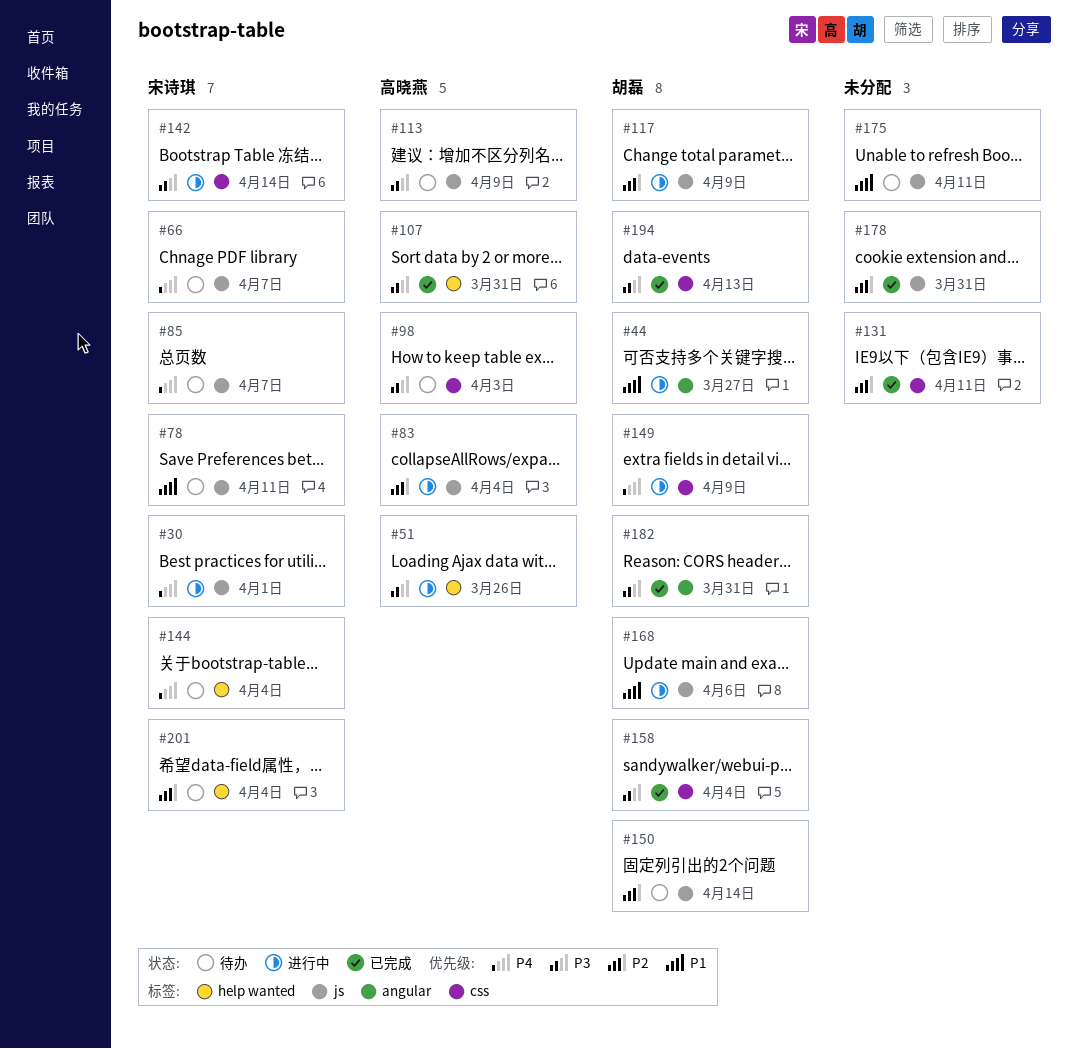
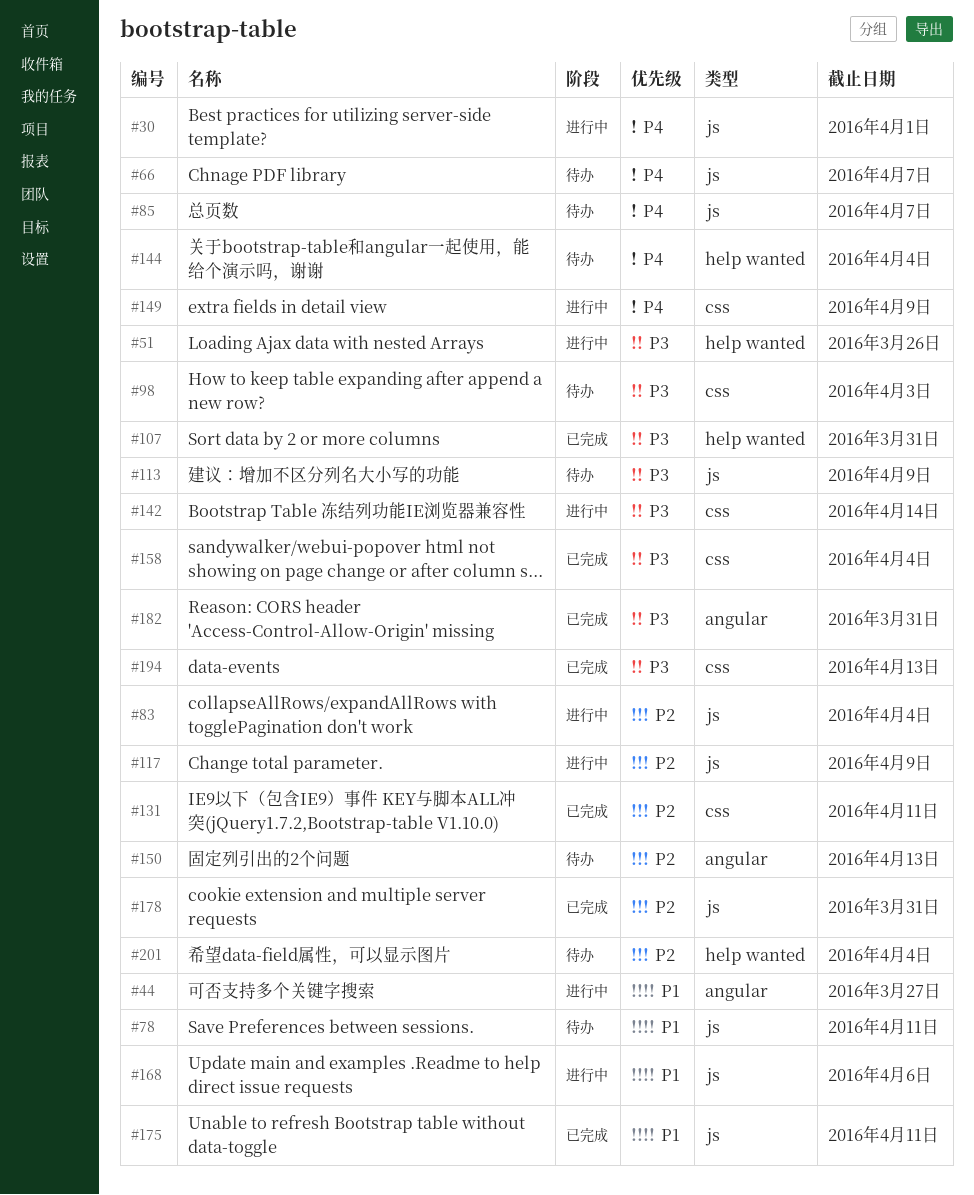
#150, label: js -> angular
#150, due: Apr 14 -> Apr 13
#175, status: 待办 -> 已完成

